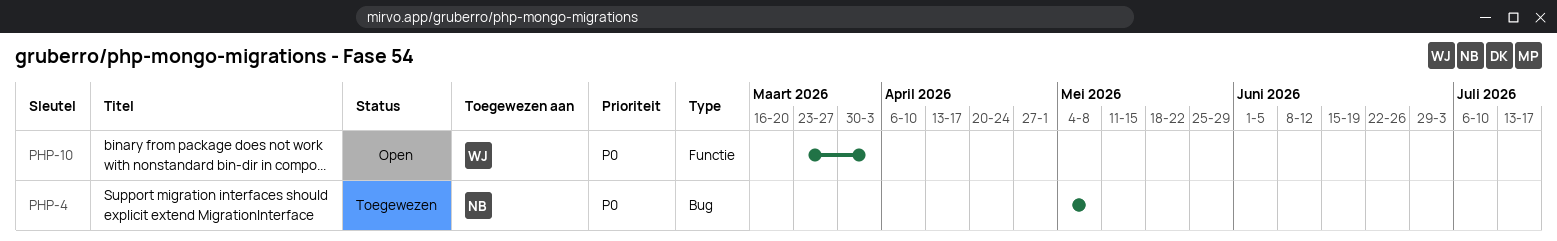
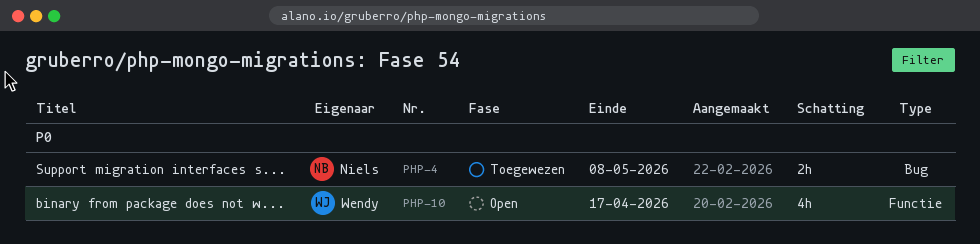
PHP-10, due: Apr 3 -> Apr 17

